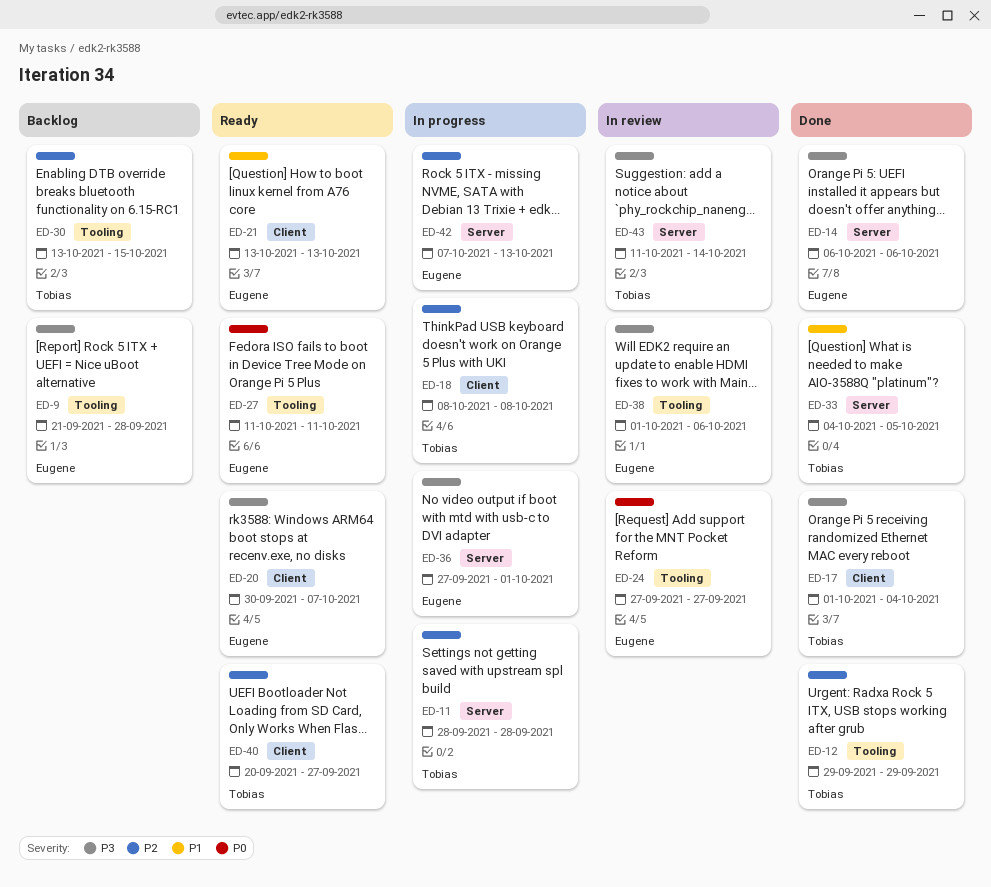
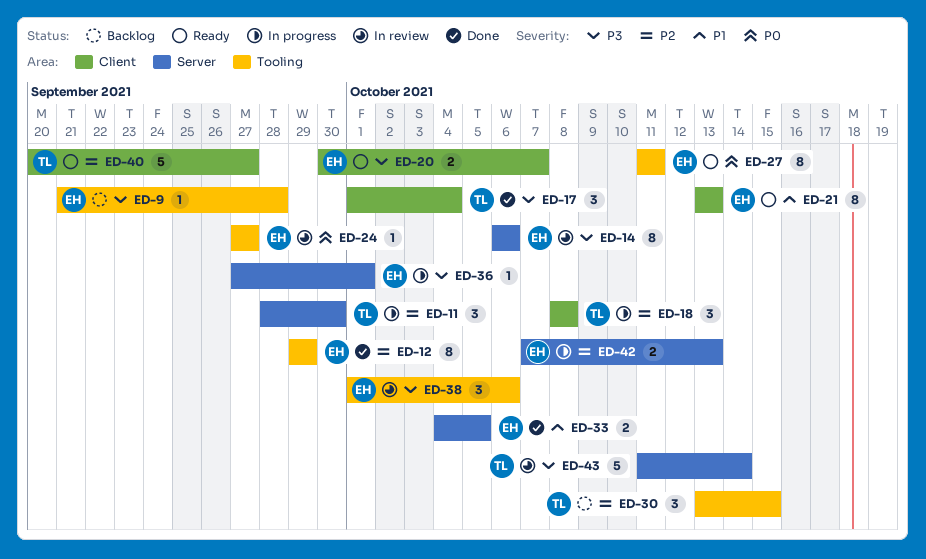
ED-11, due: Sep 28 -> Sep 30
ED-12, owner: Tobias -> Eugene
ED-14, status: Done -> In review
ED-33, owner: Tobias -> Eugene

